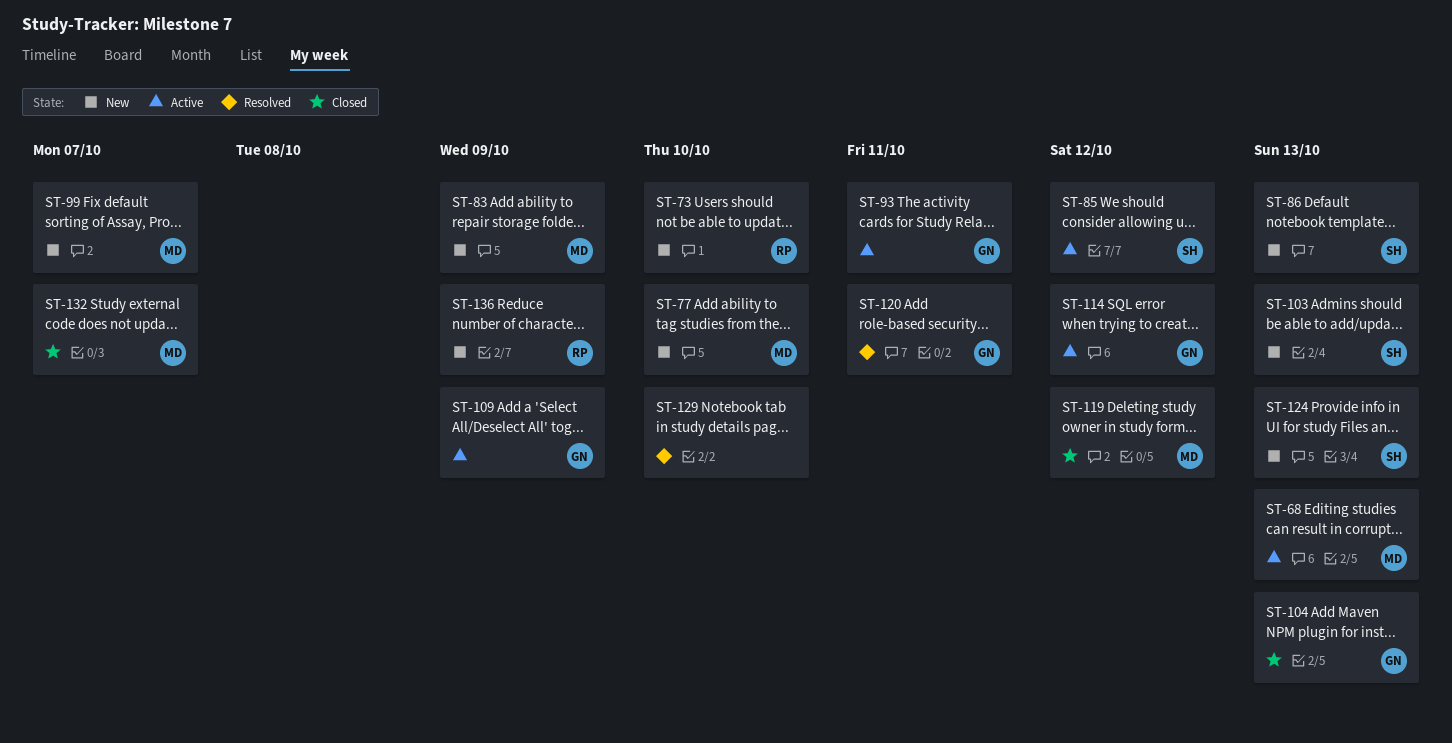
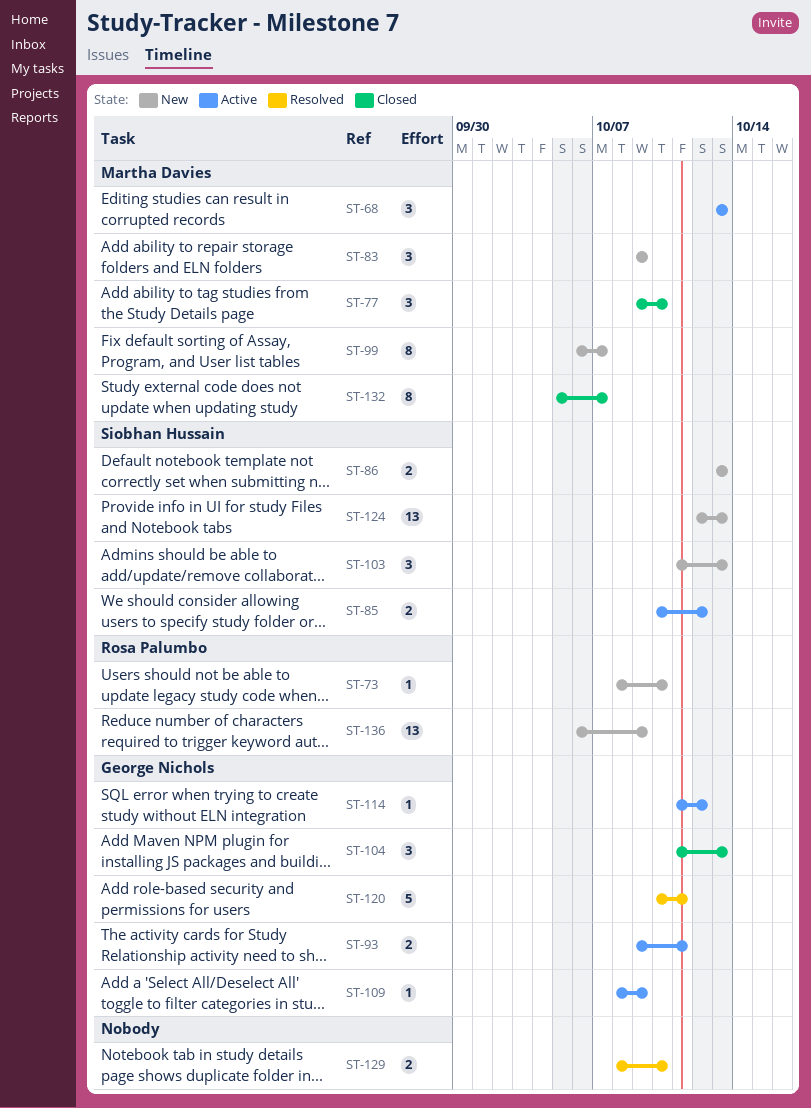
ST-77, status: New -> Closed
ST-119: present -> none

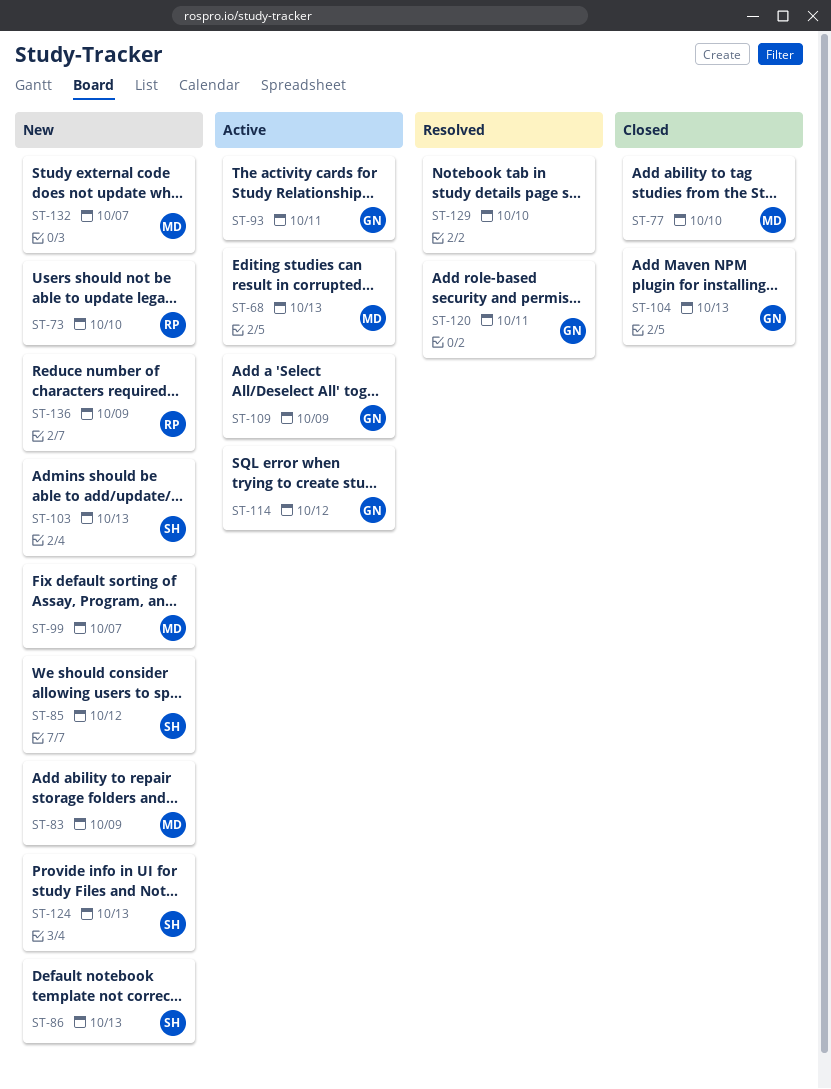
ST-85, status: Active -> New
ST-132, status: Closed -> New

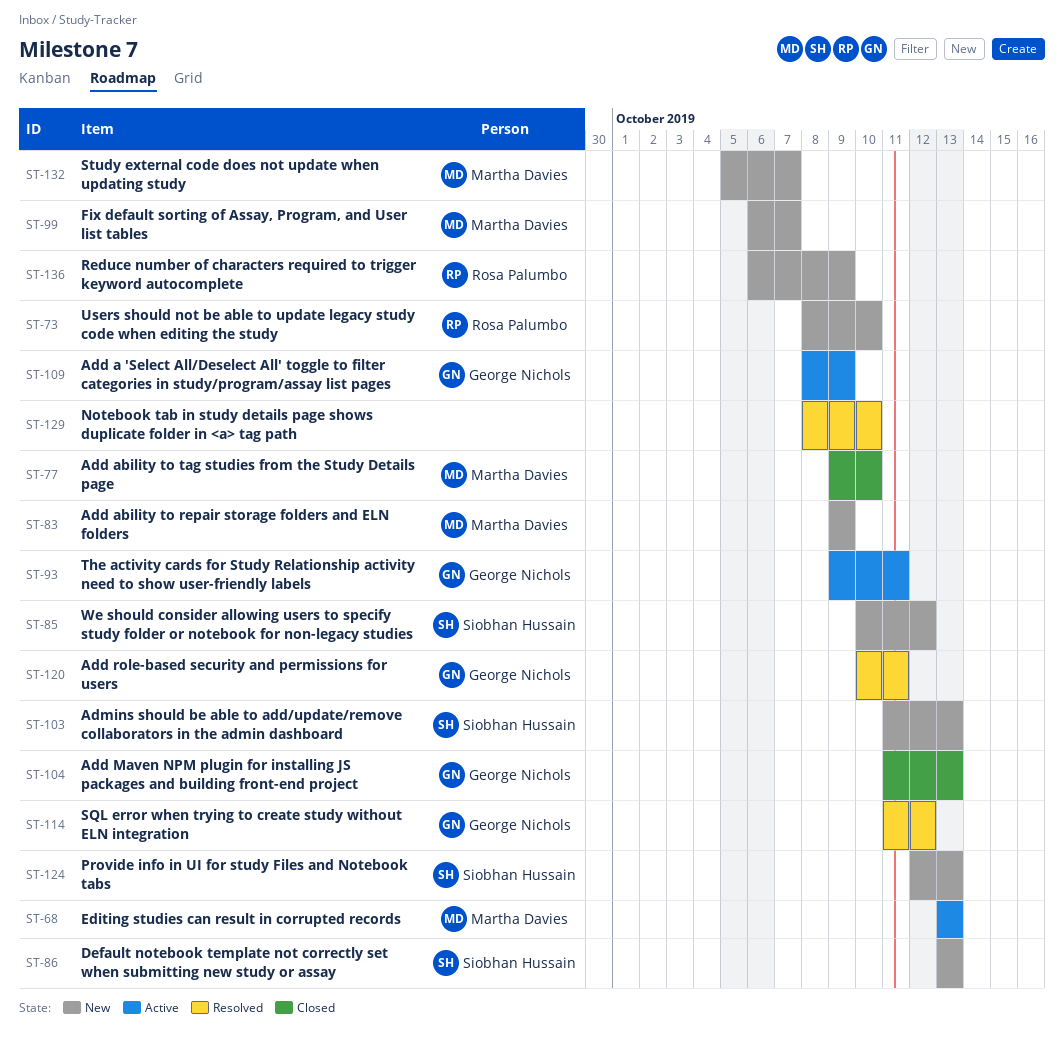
ST-114, status: Active -> Resolved

